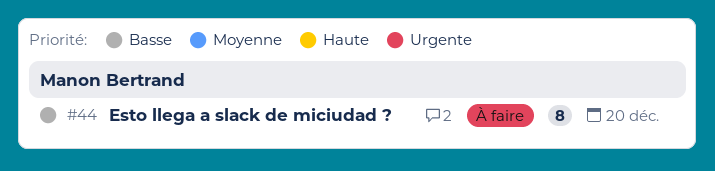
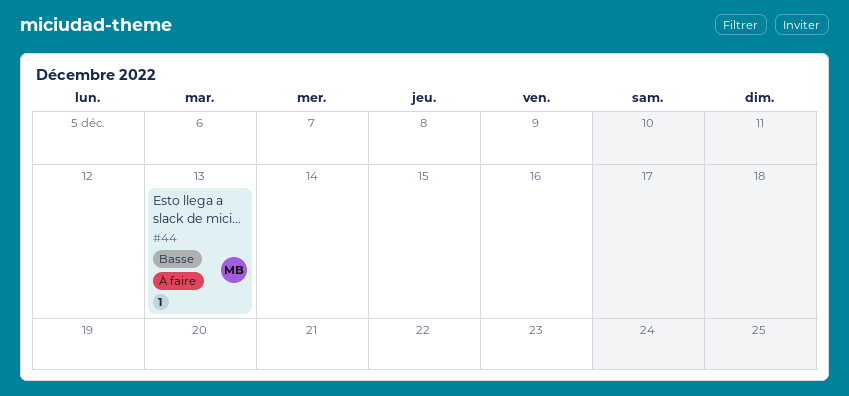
#44, estimate: 8 -> 1
#44, due: Dec 20 -> Dec 13

